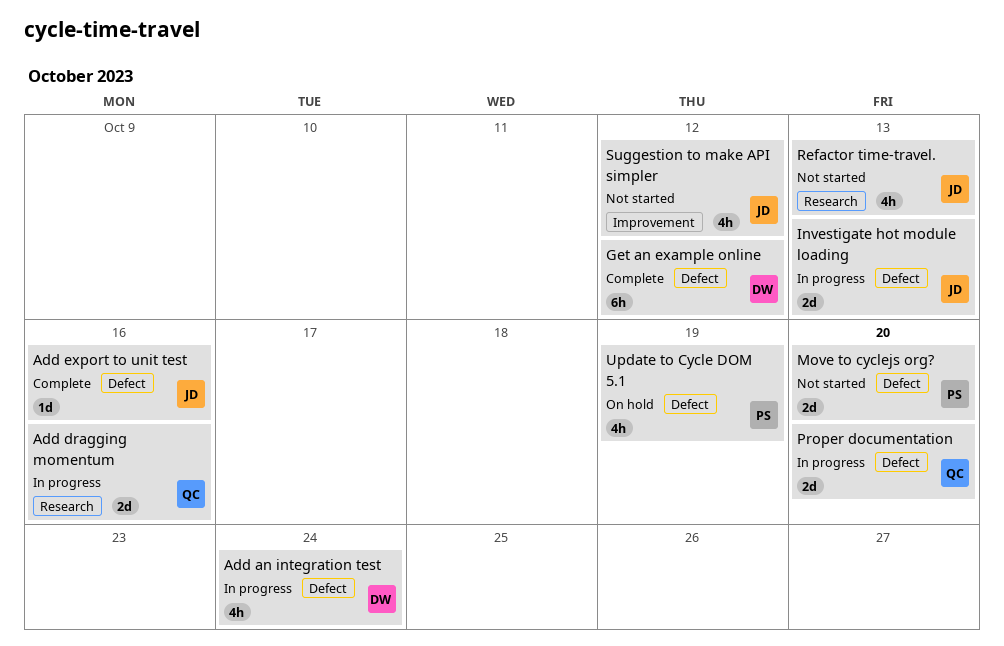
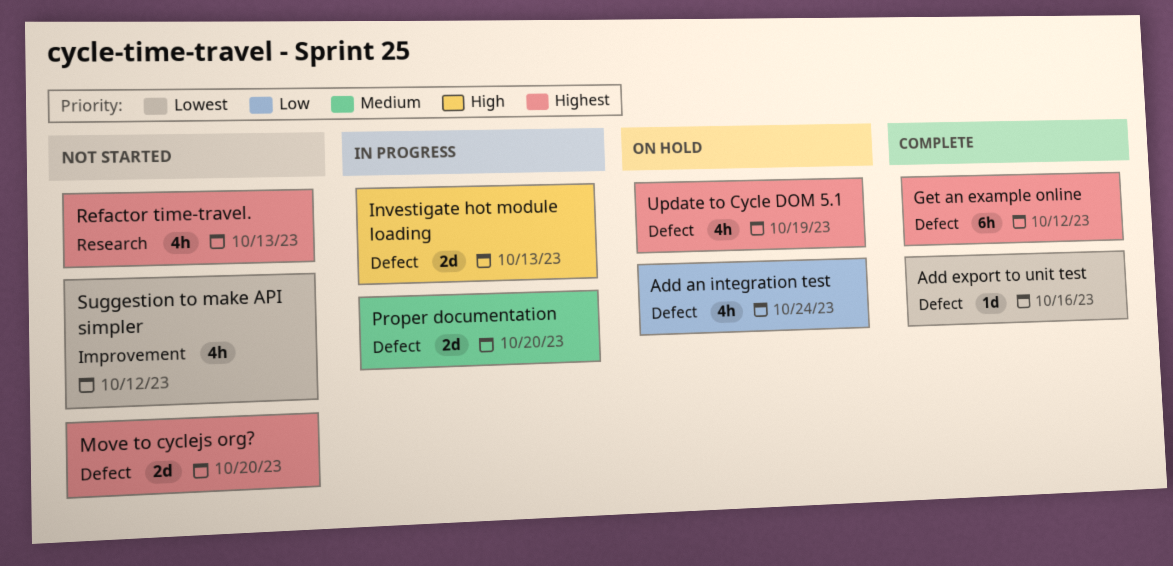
Add an integration test, status: In progress -> On hold
Add dragging momentum: present -> none

